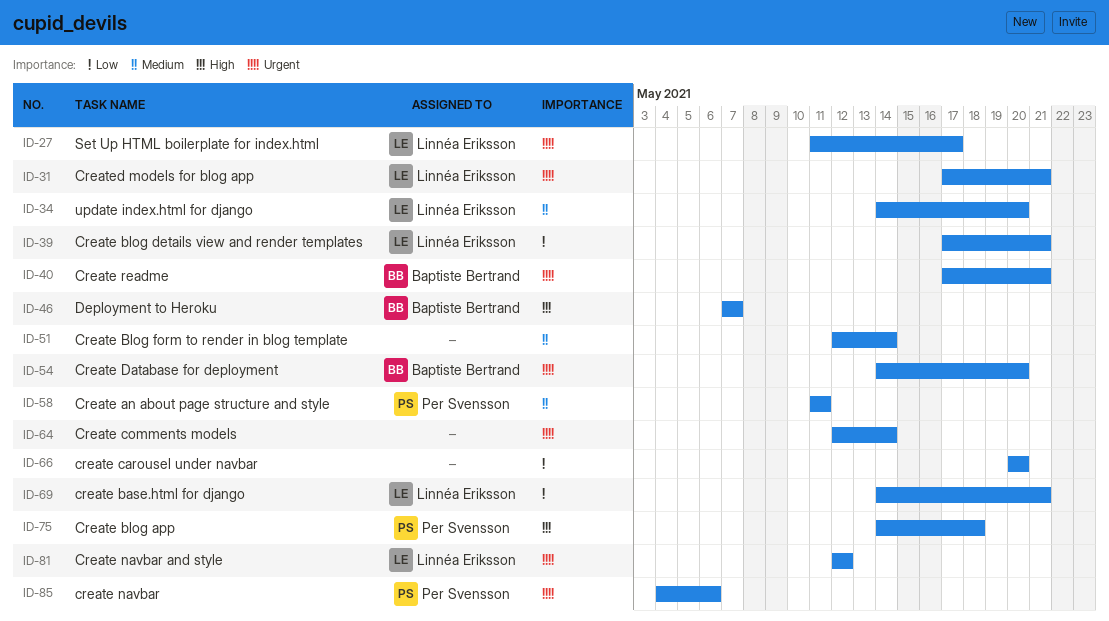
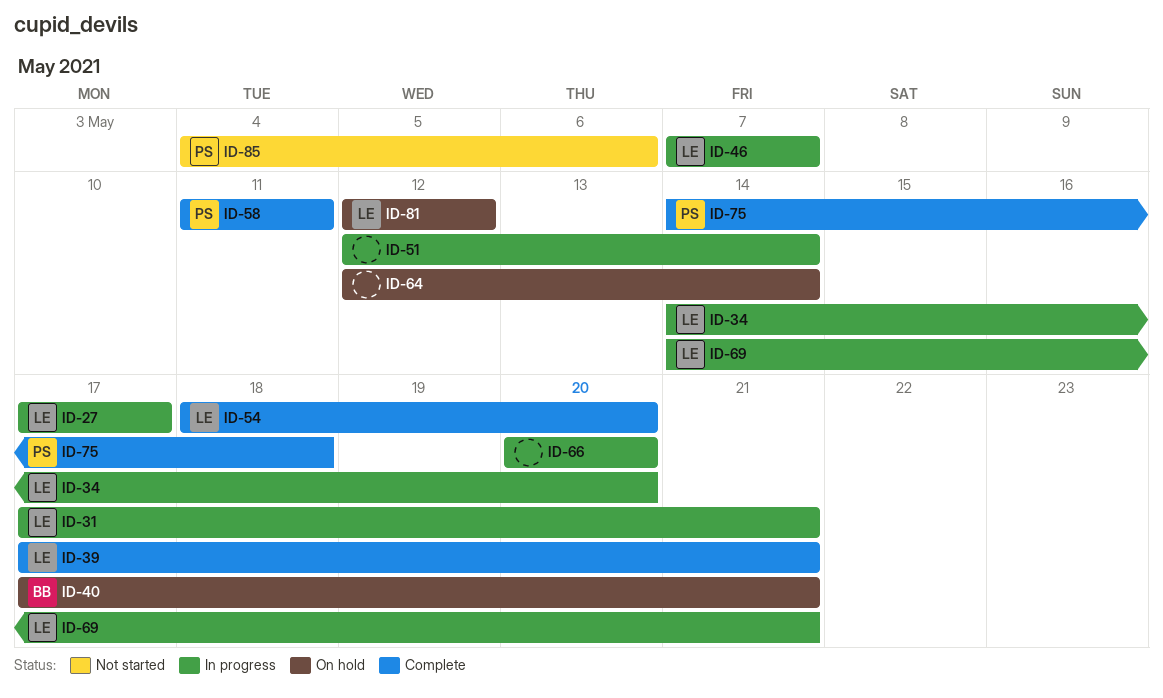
ID-27, start: May 11 -> May 17
ID-46, owner: Baptiste Bertrand -> Linnéa Eriksson
ID-54, owner: Baptiste Bertrand -> Linnéa Eriksson
ID-54, start: May 14 -> May 18

